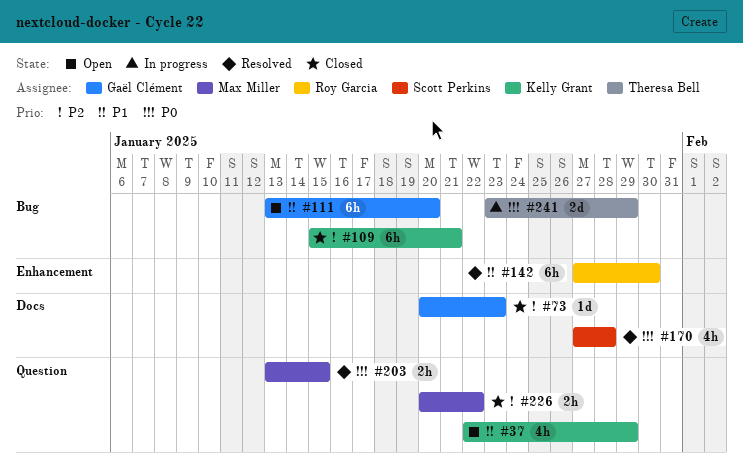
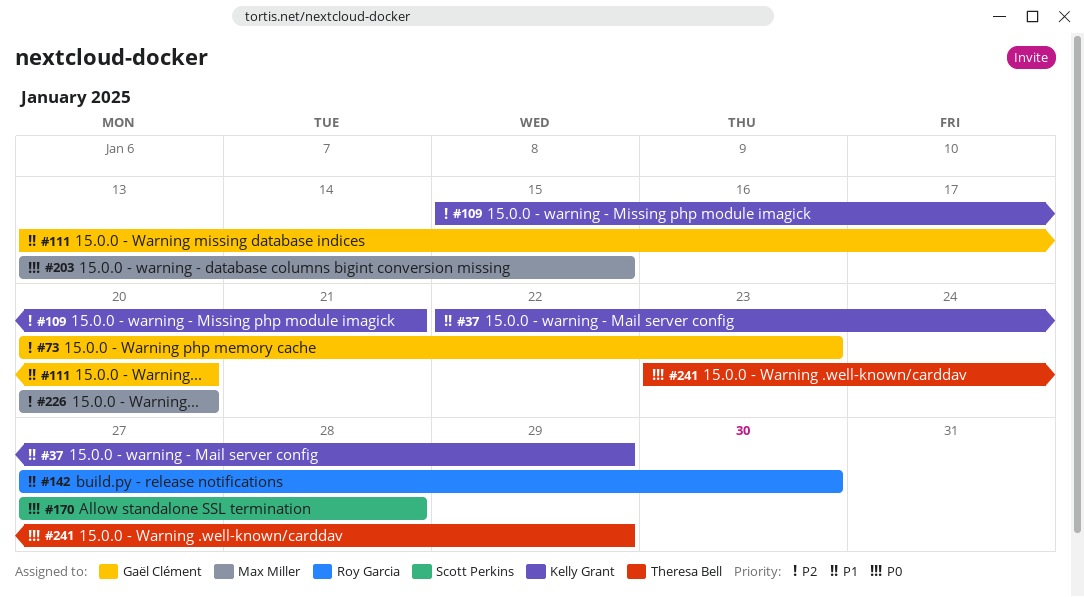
#226, due: Jan 22 -> Jan 20

